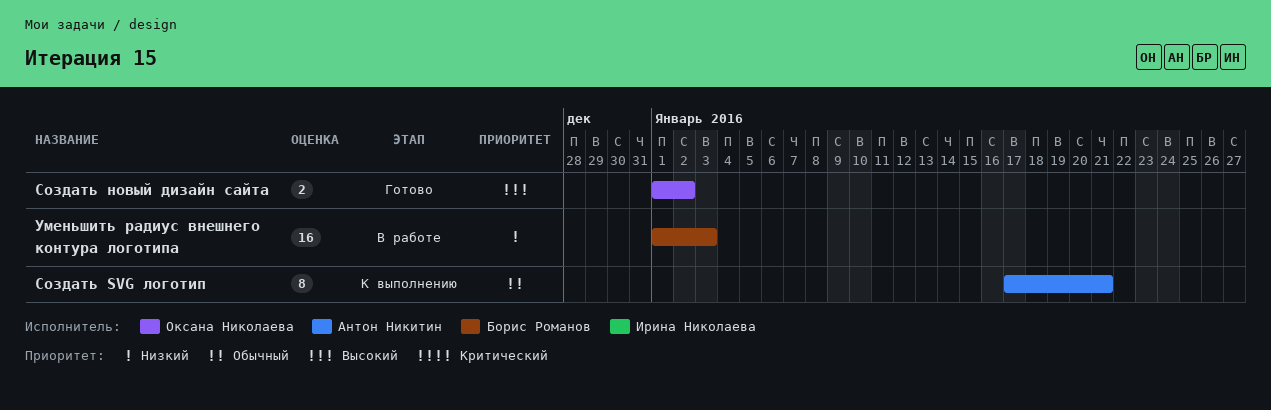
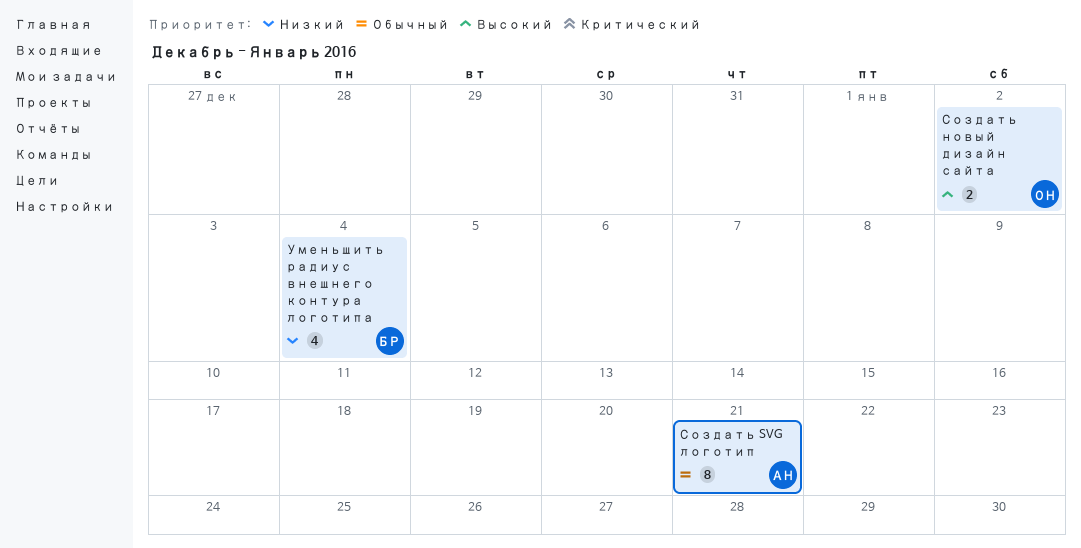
Уменьшить радиус внешнего контура логотипа, estimate: 16 -> 4
Уменьшить радиус внешнего контура логотипа, due: Jan 3 -> Jan 4

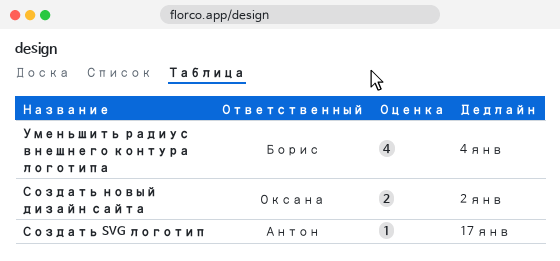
Создать SVG логотип, estimate: 8 -> 1
Создать SVG логотип, due: Jan 21 -> Jan 17

